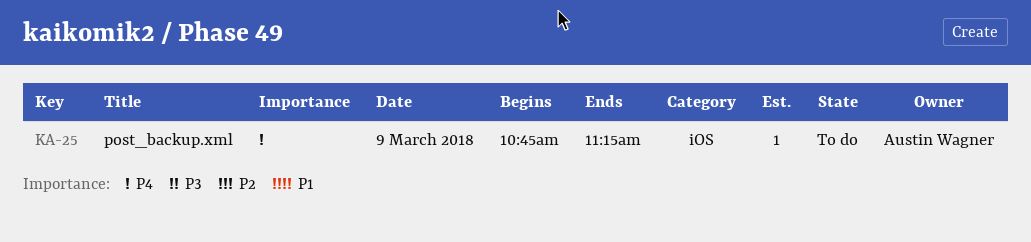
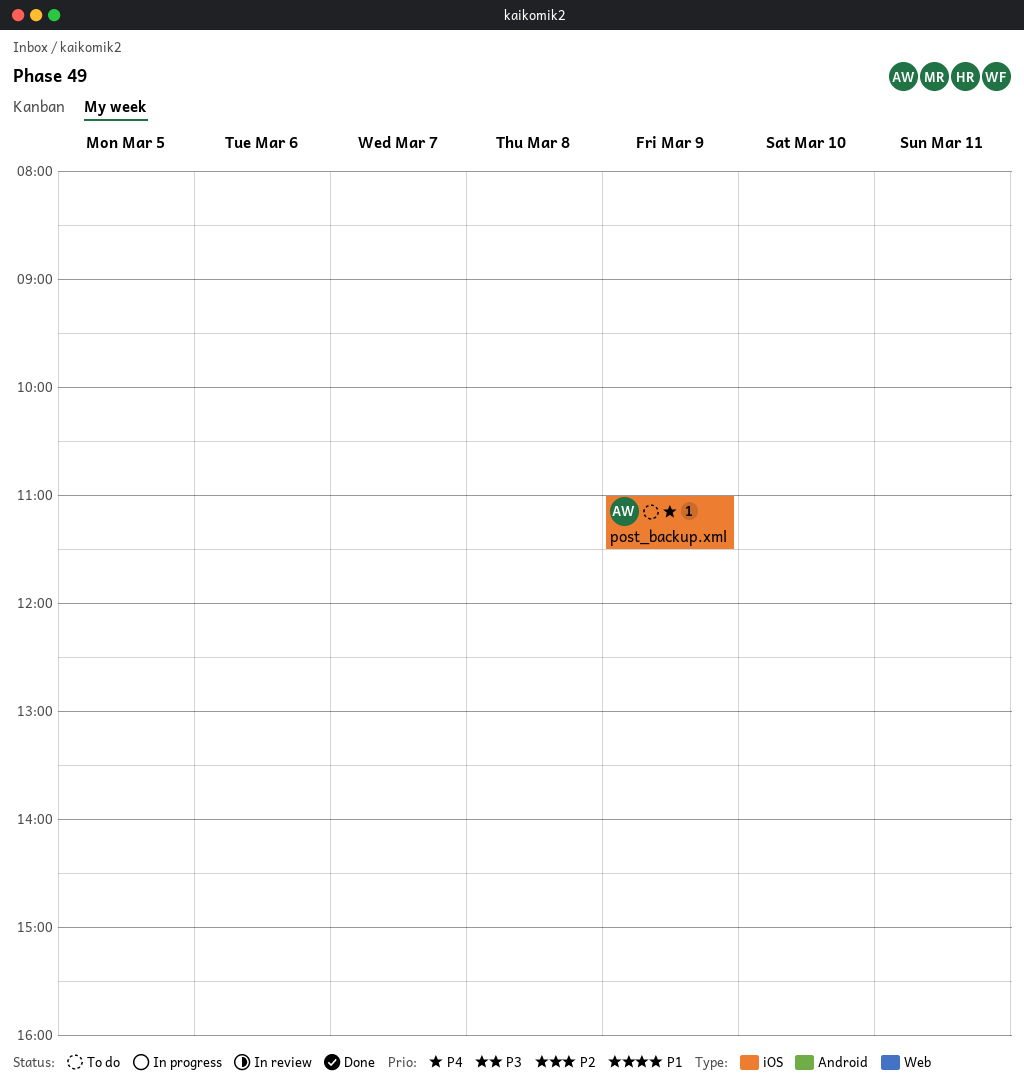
post_backup.xml, begins: 10:45 -> 11:00
post_backup.xml, ends: 11:15 -> 11:30

